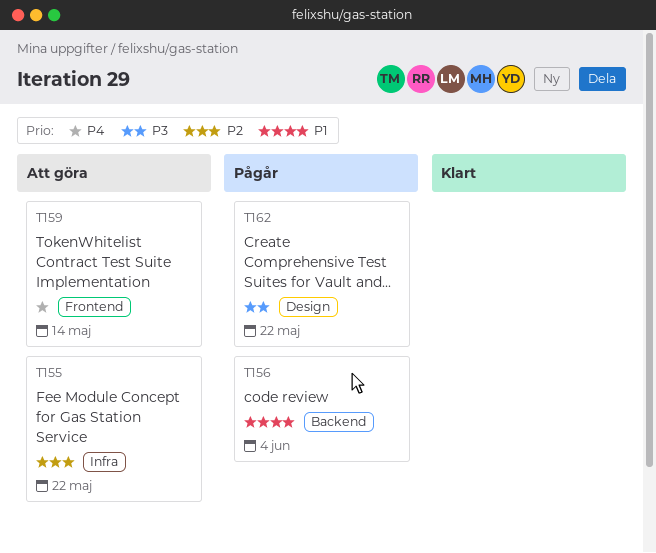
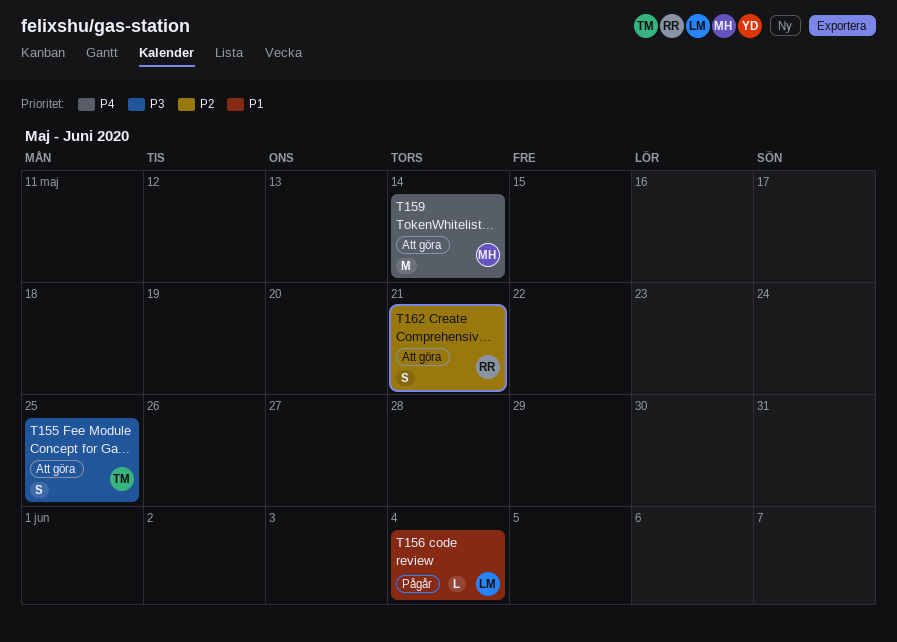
T155, priority: P2 -> P3
T155, due: May 22 -> May 25
T162, status: Pågår -> Att göra
T162, priority: P3 -> P2
T162, due: May 22 -> May 21

